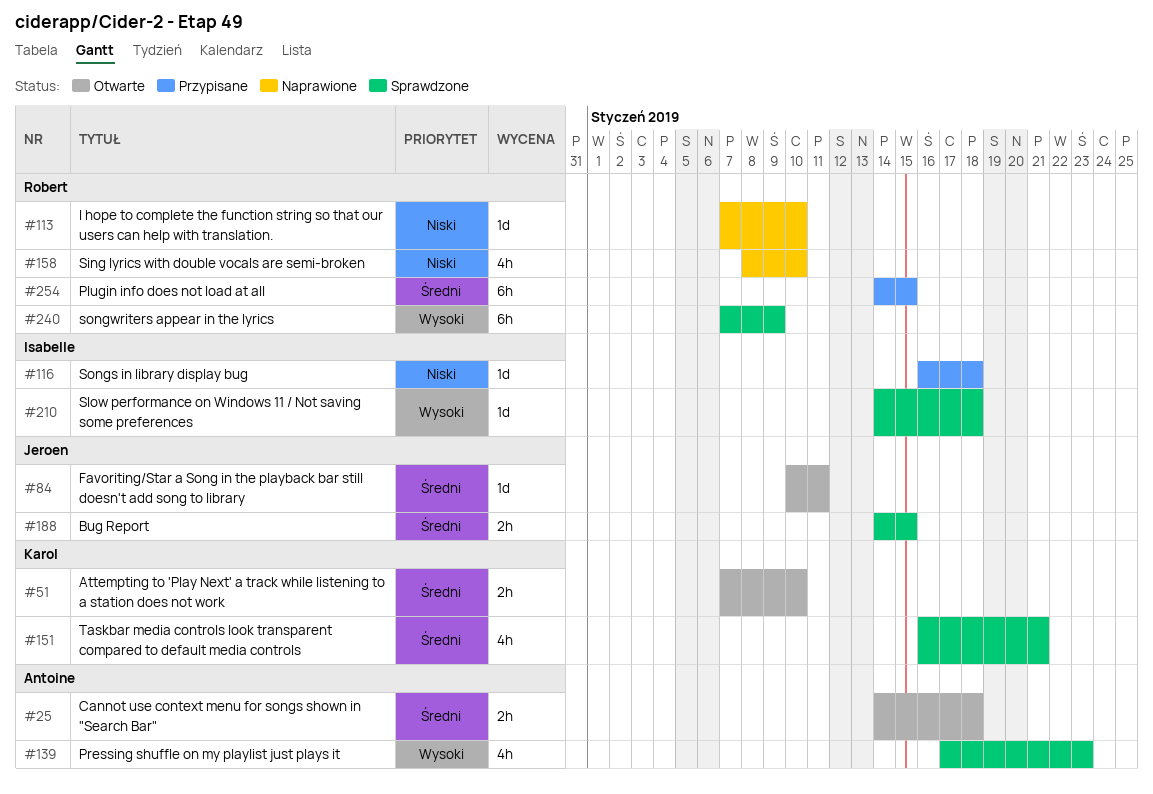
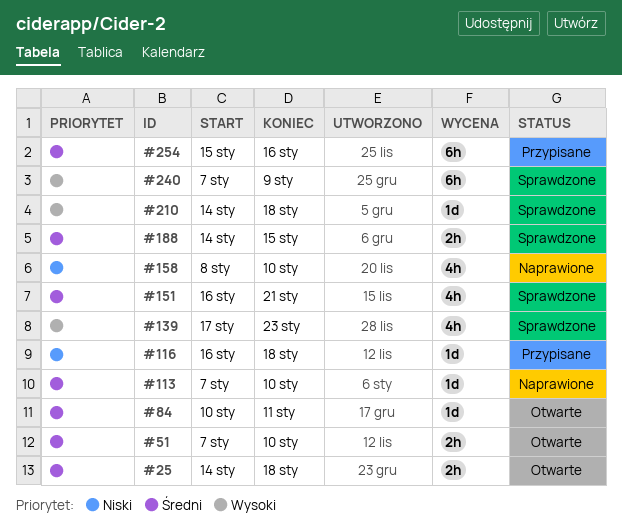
#113, priority: Niski -> Średni
#254, start: Jan 14 -> Jan 15
#254, due: Jan 15 -> Jan 16

